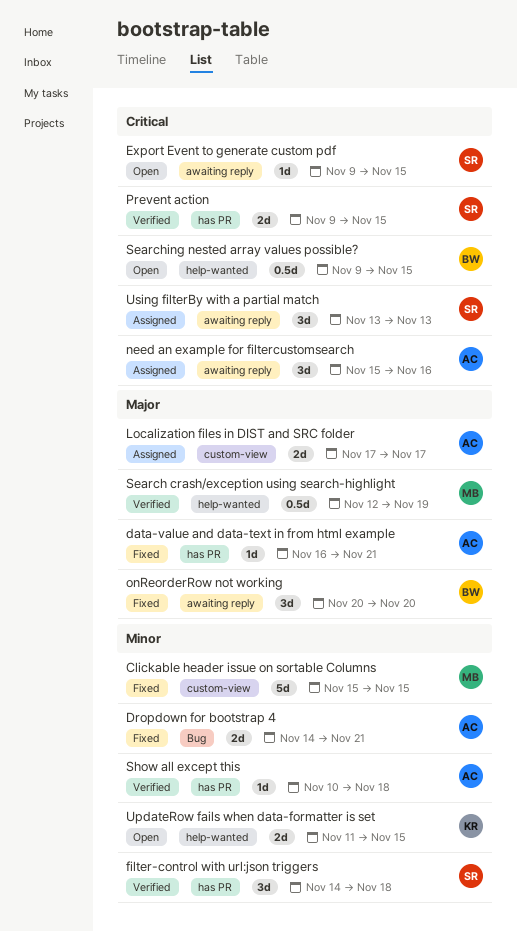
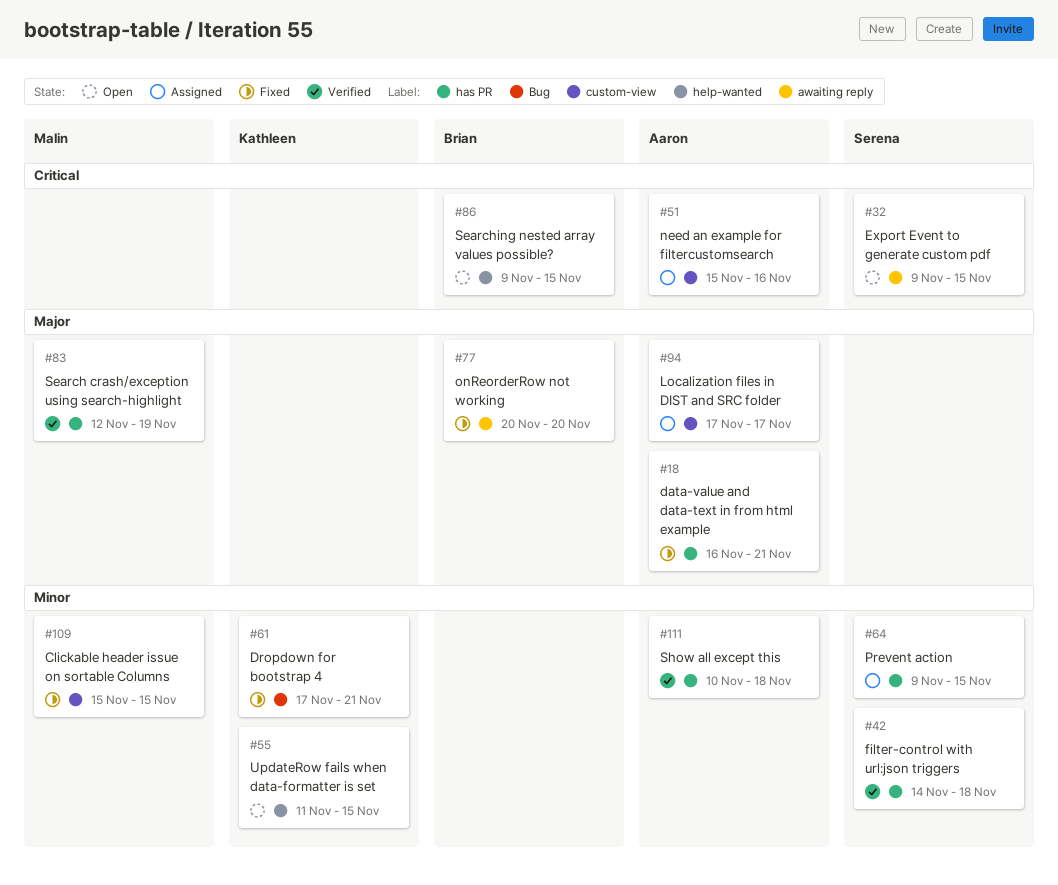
Dropdown for bootstrap 4, owner: Aaron -> Kathleen
Dropdown for bootstrap 4, start: Nov 14 -> Nov 17
need an example for filtercustomsearch, label: awaiting reply -> custom-view
Prevent action, status: Verified -> Assigned
Prevent action, priority: Critical -> Minor
Search crash/exception using search-highlight, label: help-wanted -> has PR
Using filterBy with a partial match: present -> none

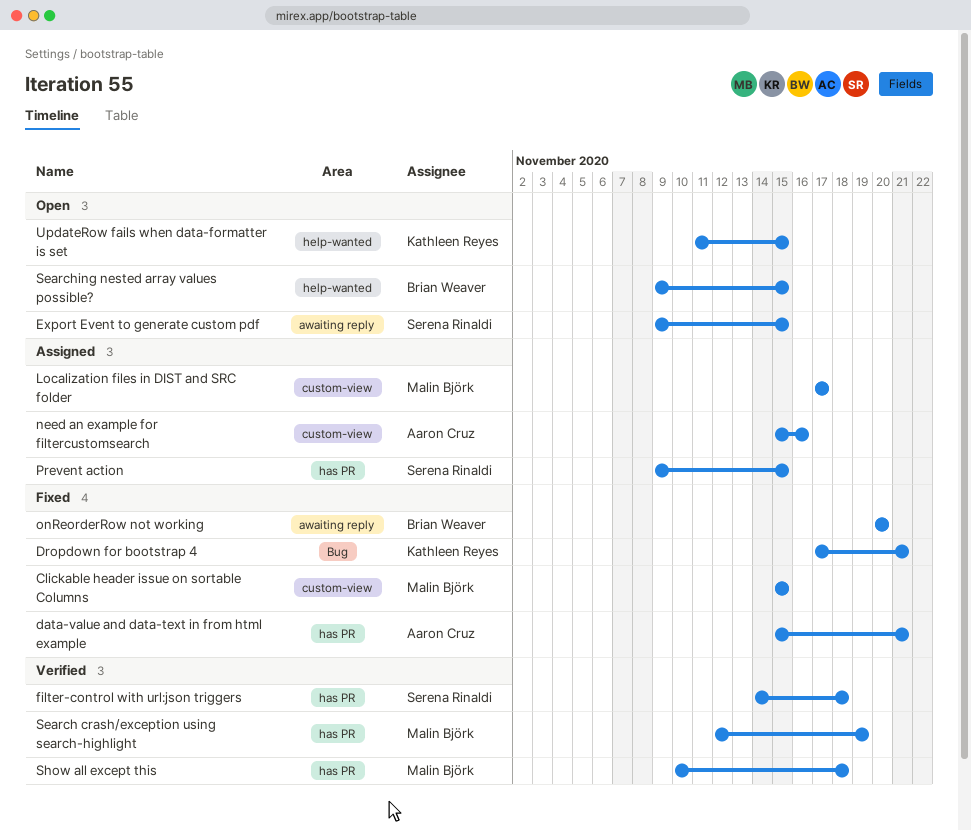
data-value and data-text in from html example, start: Nov 16 -> Nov 15
Localization files in DIST and SRC folder, owner: Aaron Cruz -> Malin Björk
Show all except this, owner: Aaron Cruz -> Malin Björk

